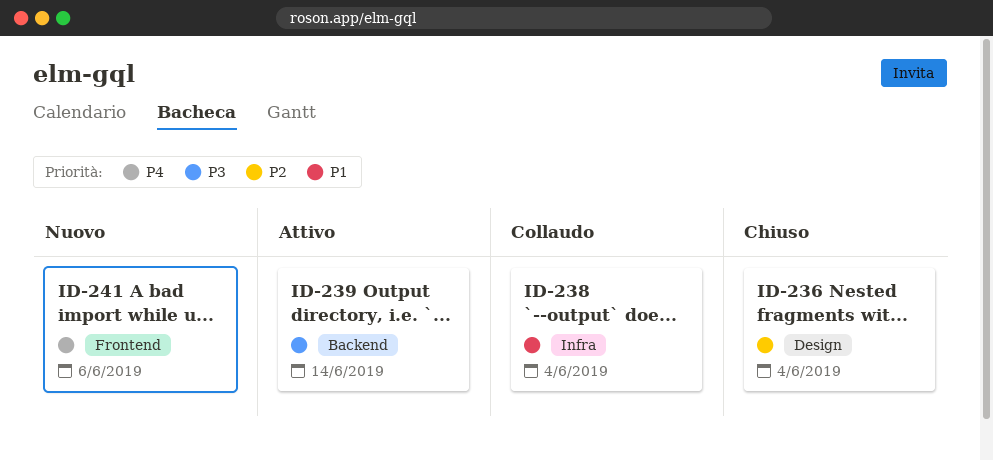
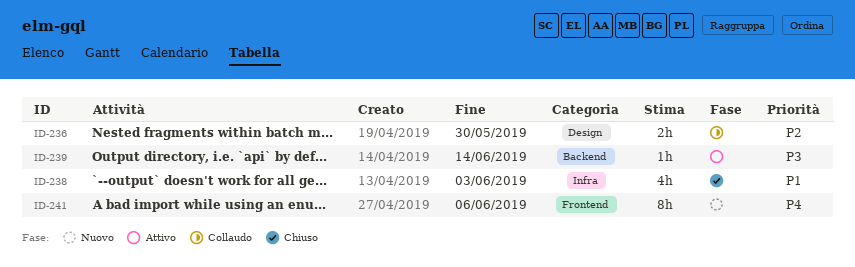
ID-236, status: Chiuso -> Collaudo
ID-236, due: Jun 4 -> May 30
ID-238, status: Collaudo -> Chiuso
ID-238, due: Jun 4 -> Jun 3

